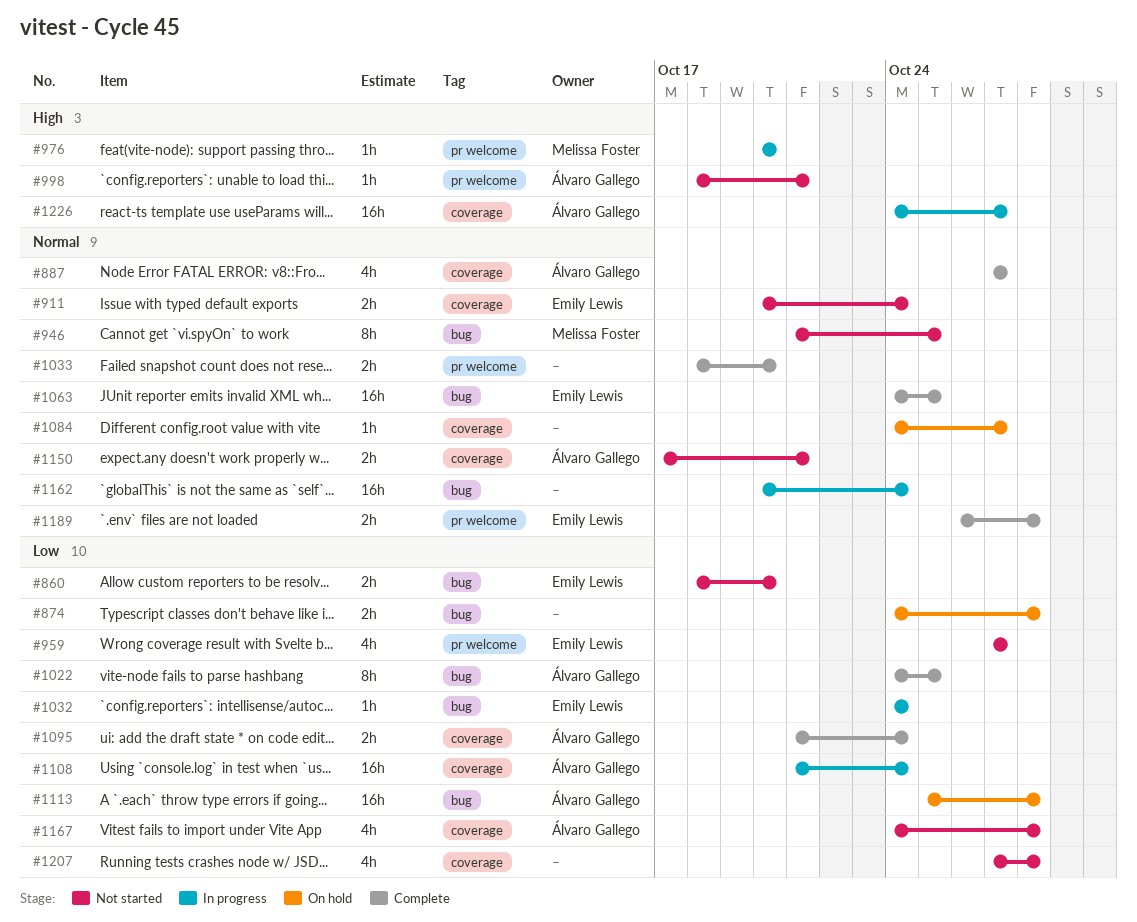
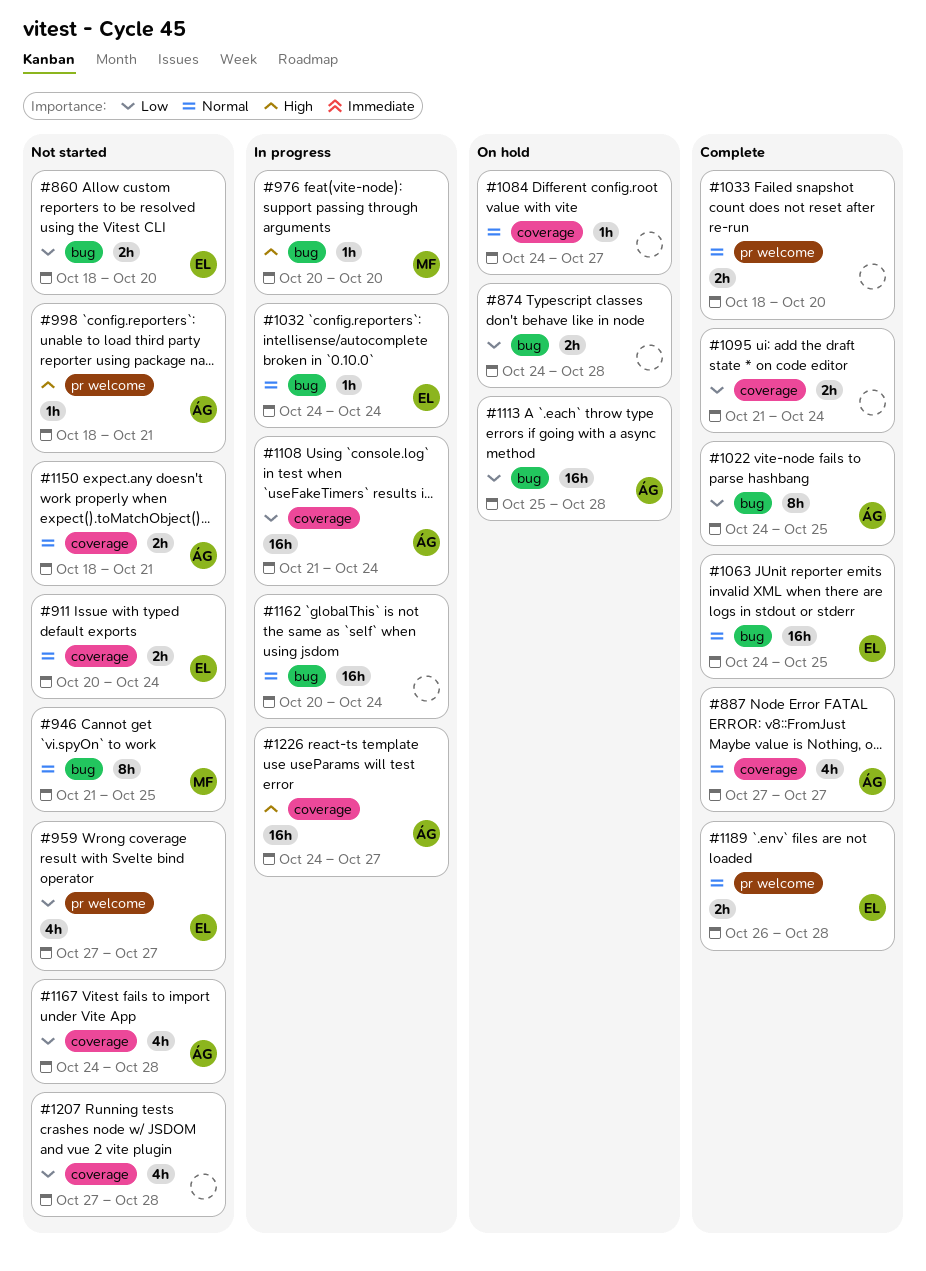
#976, label: pr welcome -> bug
#1032, priority: Low -> Normal
#1095, owner: Álvaro Gallego -> none
#1150, start: Oct 17 -> Oct 18

